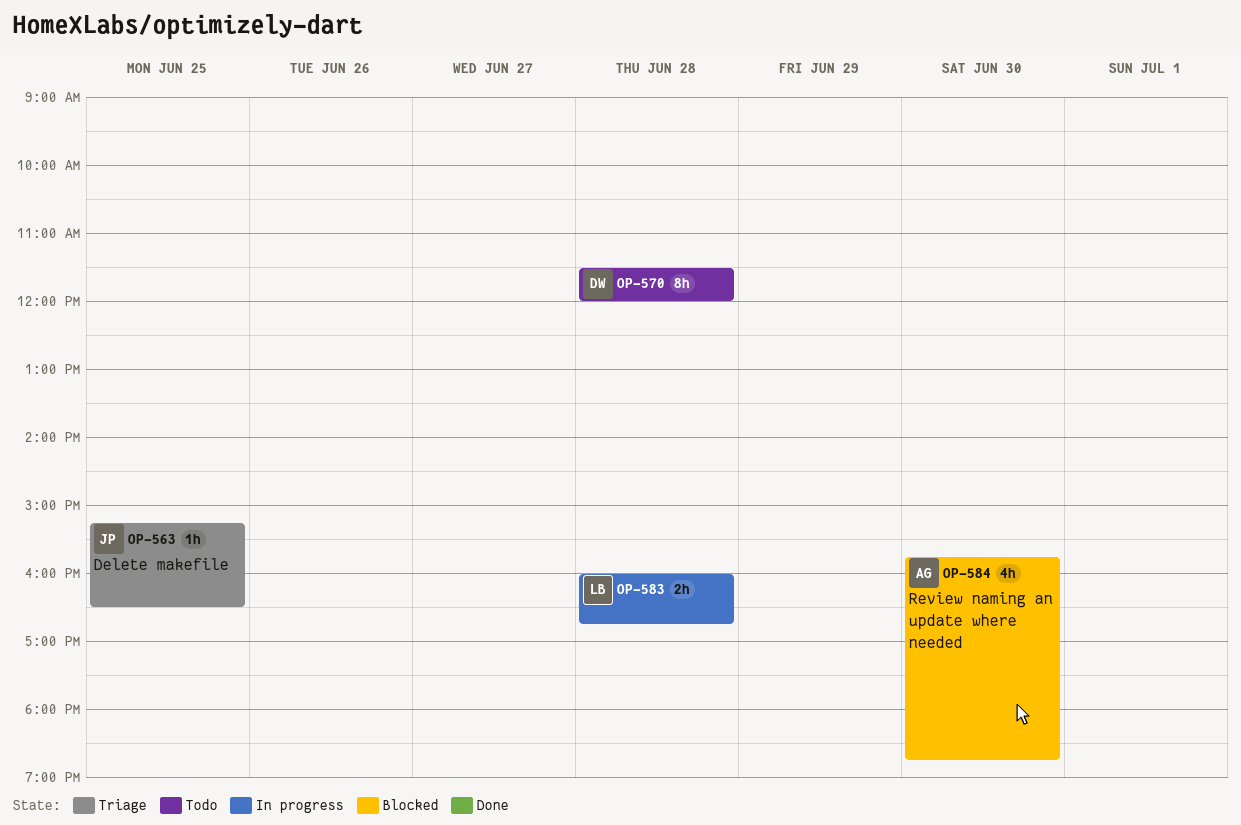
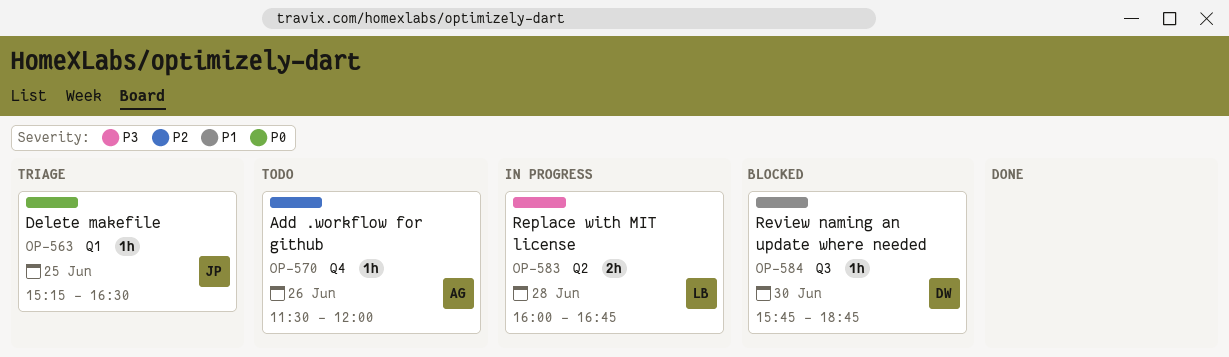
OP-570, owner: DW -> AG
OP-570, estimate: 8h -> 1h
OP-570, day: Jun 28 -> Jun 26
OP-584, owner: AG -> DW
OP-584, estimate: 4h -> 1h

